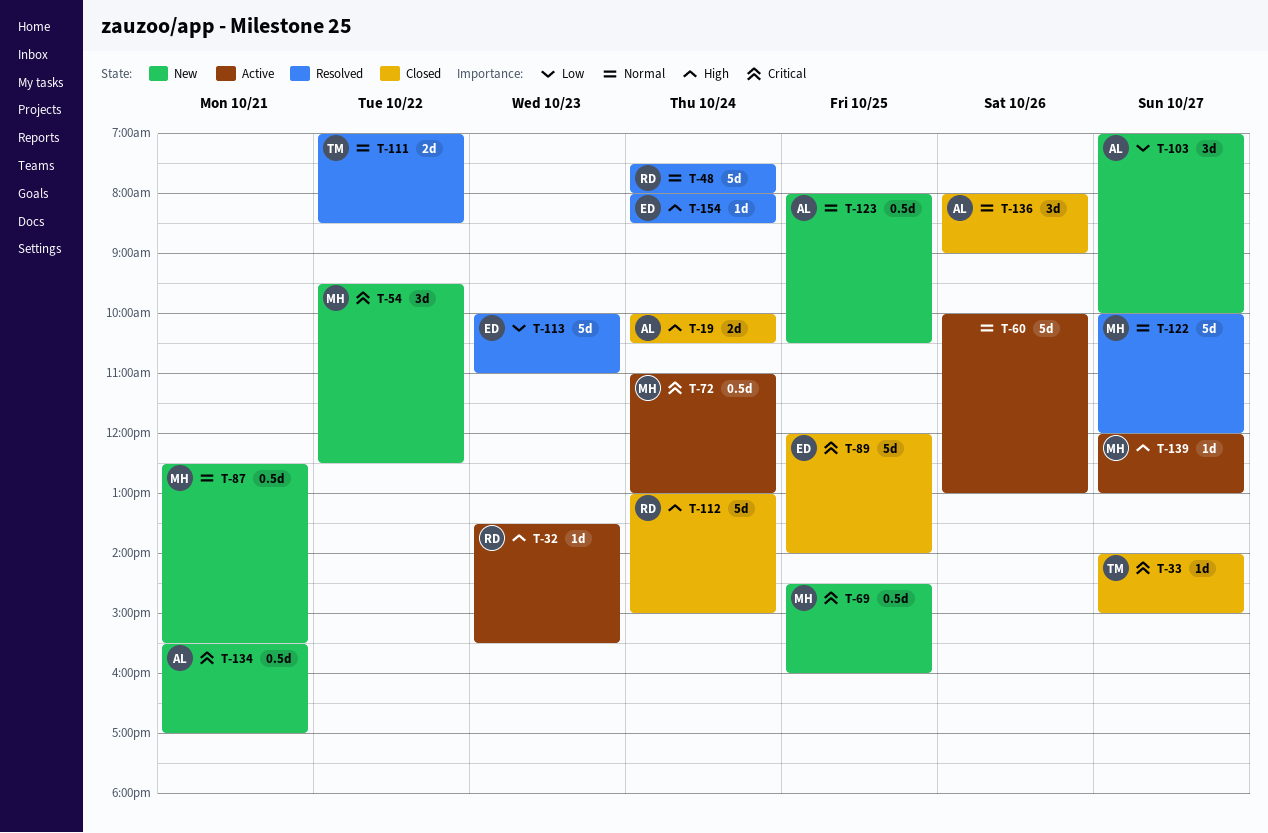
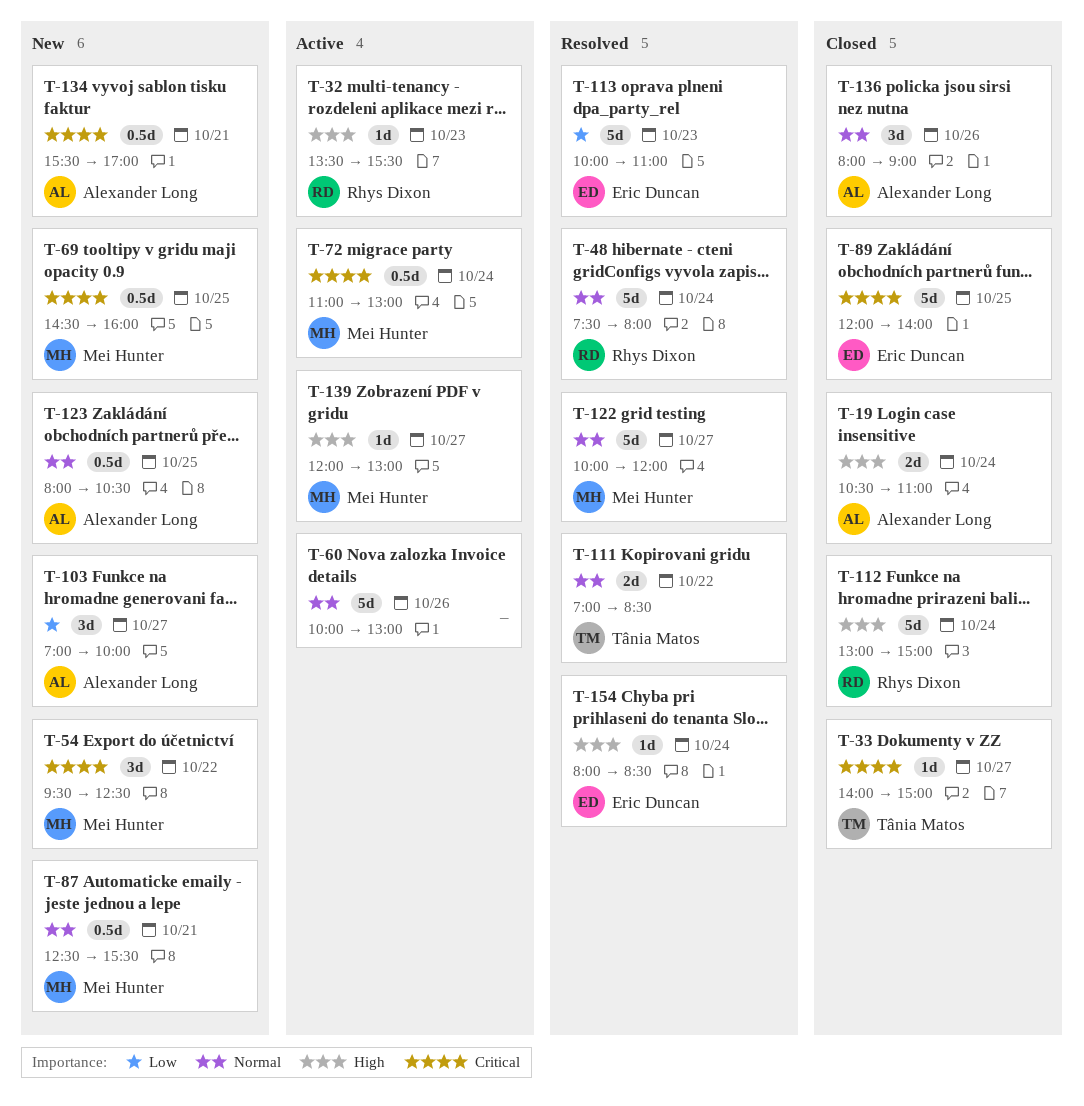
T-19, begins: 10:00 -> 10:30
T-19, ends: 10:30 -> 11:00

